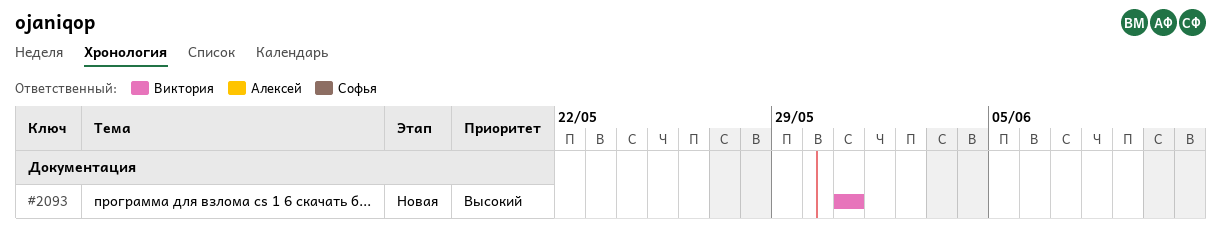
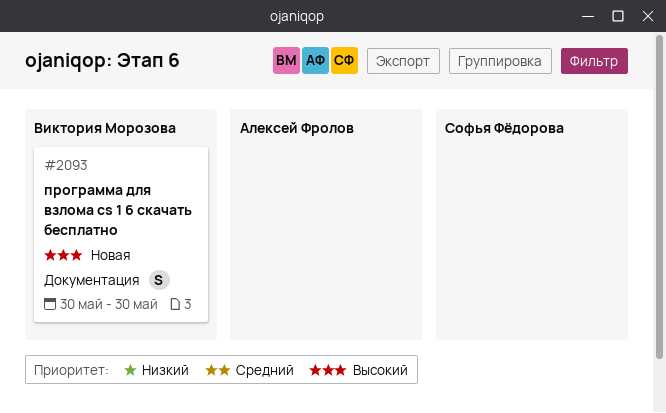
#2093, start: May 31 -> May 30
#2093, due: May 31 -> May 30

